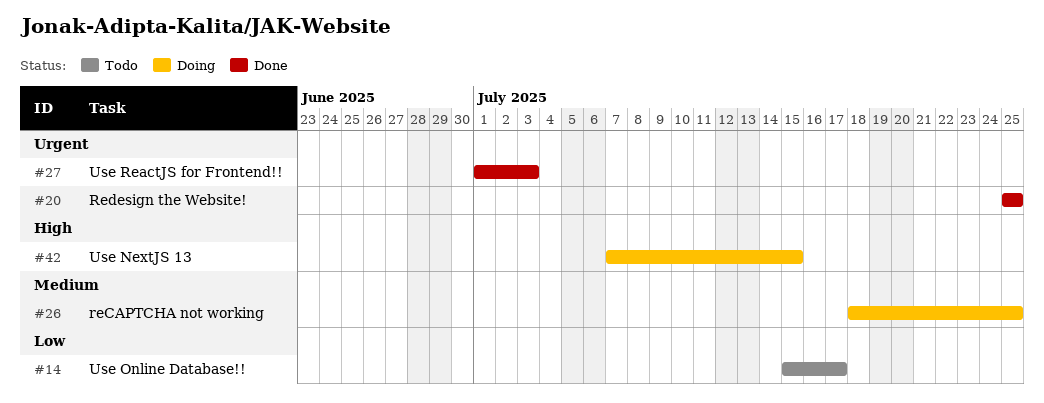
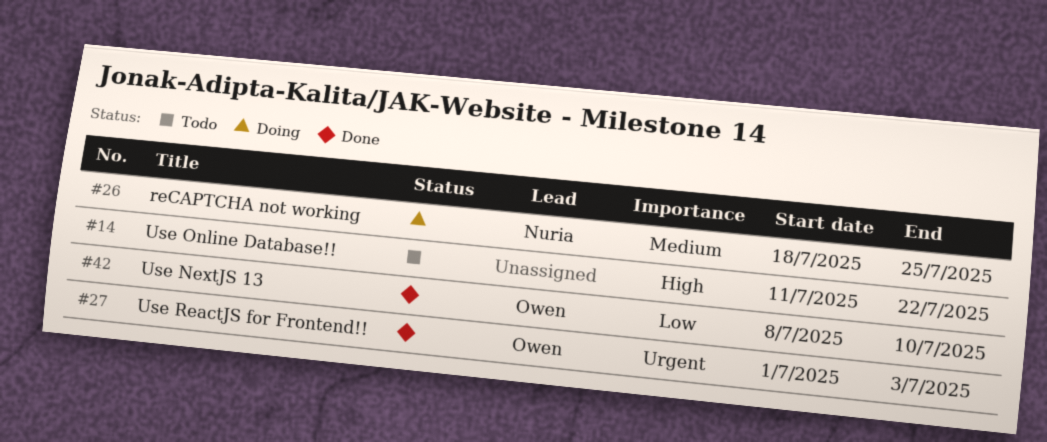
#14, priority: Low -> High
#14, start: Jul 15 -> Jul 11
#14, due: Jul 17 -> Jul 22
#20: present -> none
#42, status: Doing -> Done
#42, priority: High -> Low
#42, start: Jul 7 -> Jul 8
#42, due: Jul 15 -> Jul 10

